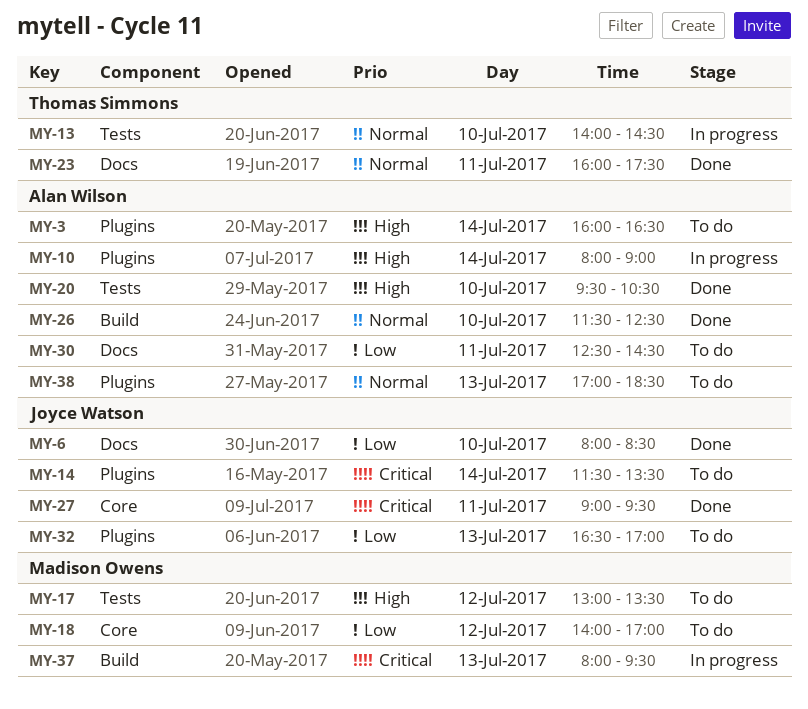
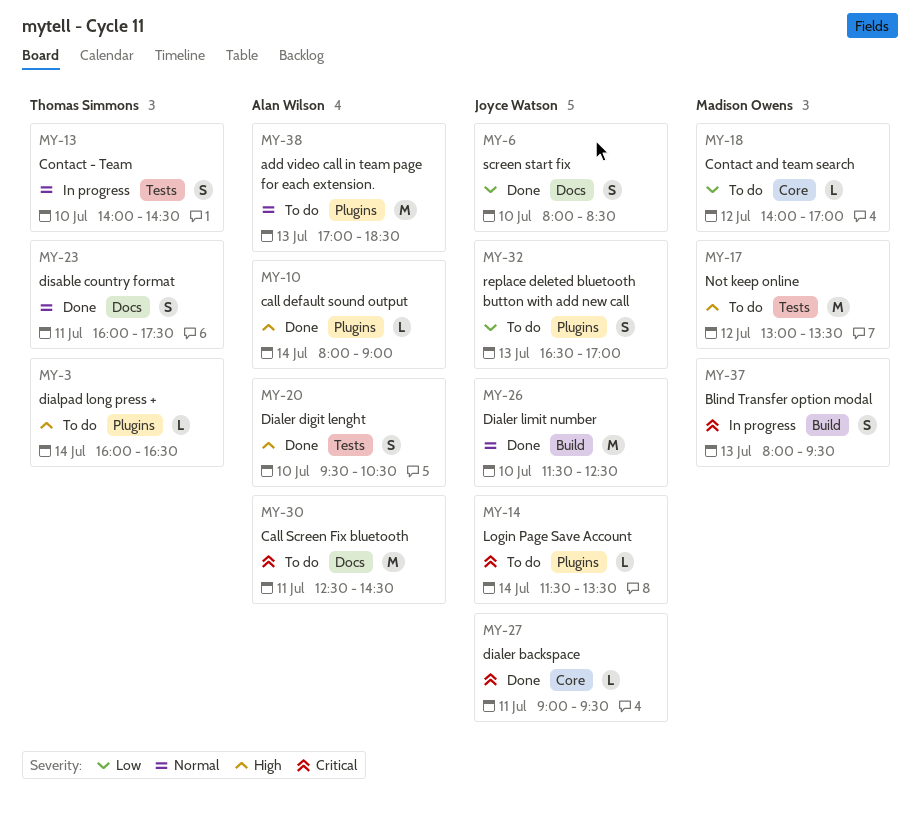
MY-3, owner: Alan Wilson -> Thomas Simmons
MY-10, status: In progress -> Done
MY-26, owner: Alan Wilson -> Joyce Watson
MY-30, priority: Low -> Critical

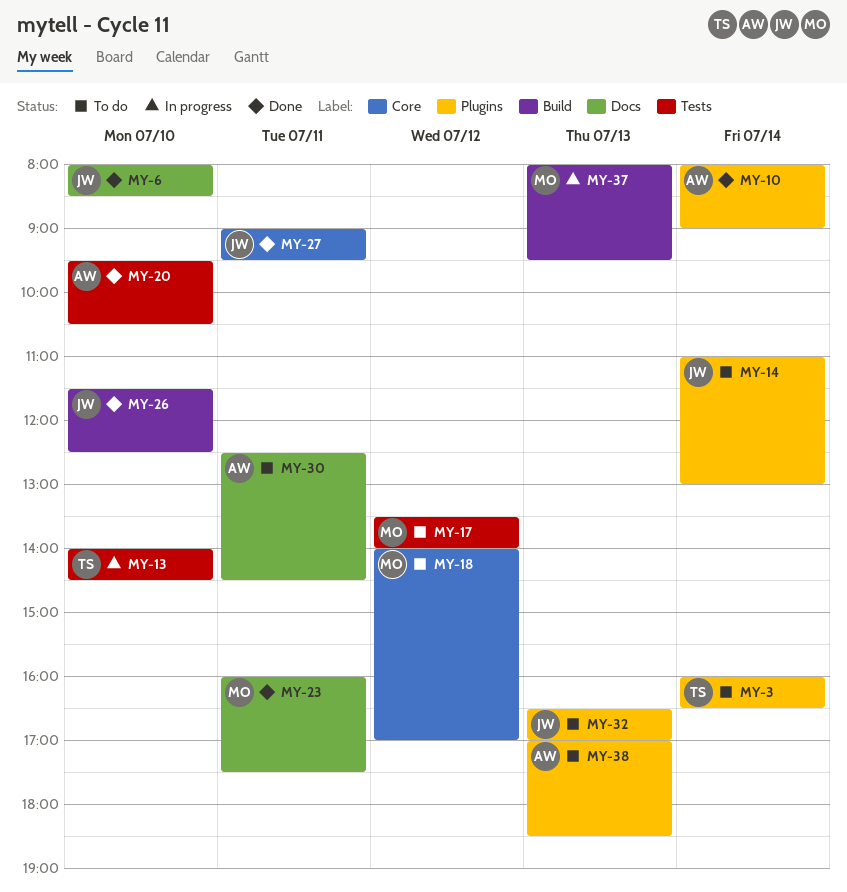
MY-14, begins: 11:30 -> 11:00
MY-14, ends: 13:30 -> 13:00
MY-17, begins: 13:00 -> 13:30
MY-17, ends: 13:30 -> 14:00
MY-23, owner: Thomas Simmons -> Madison Owens

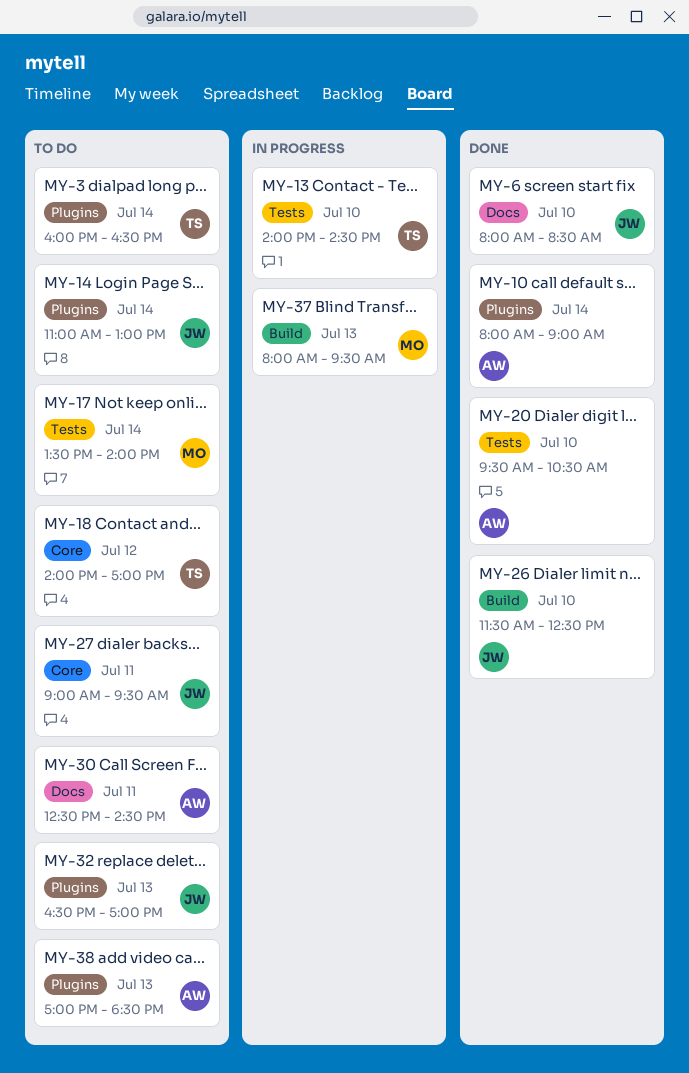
MY-17, day: Jul 12 -> Jul 14
MY-18, owner: MO -> TS
MY-23: present -> none
MY-27, status: Done -> To do

